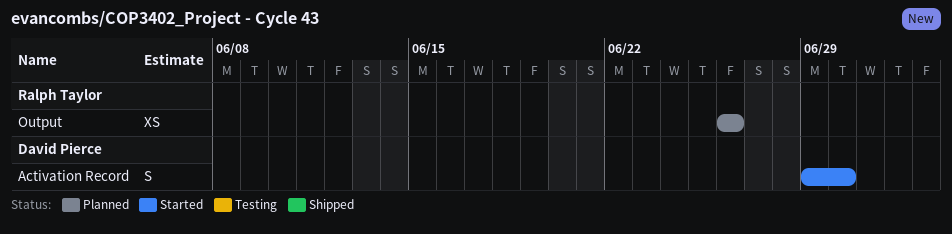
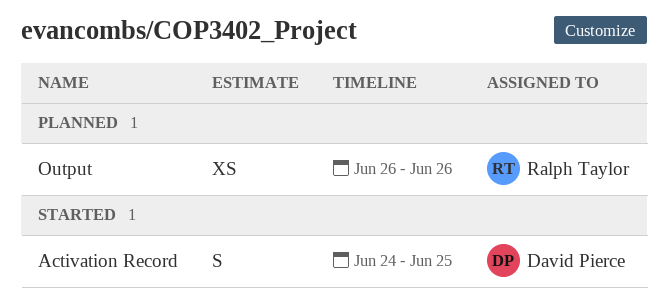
Activation Record, start: Jun 29 -> Jun 24
Activation Record, due: Jun 30 -> Jun 25

